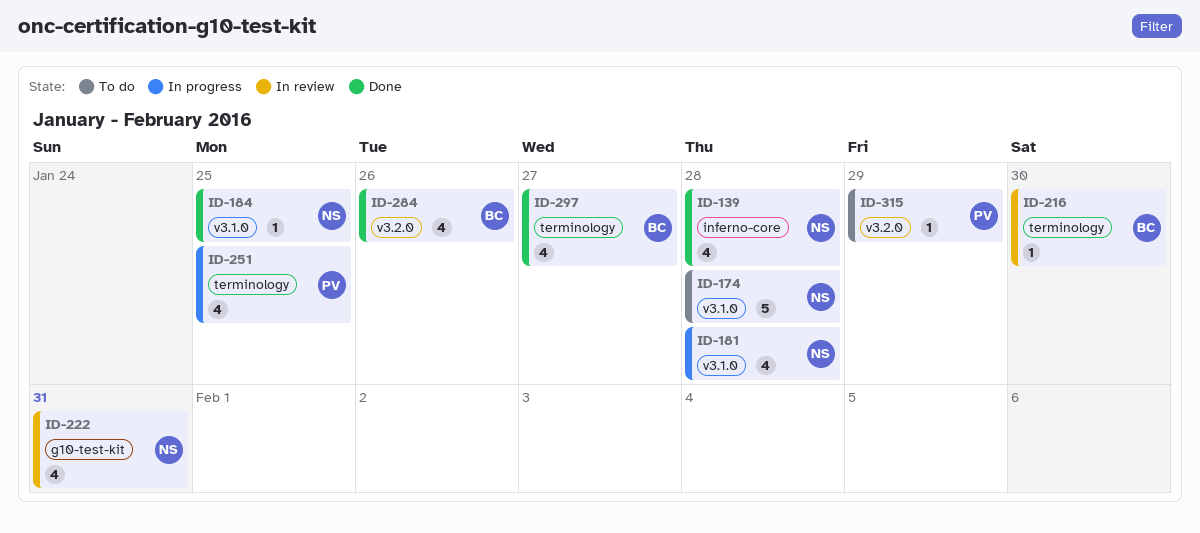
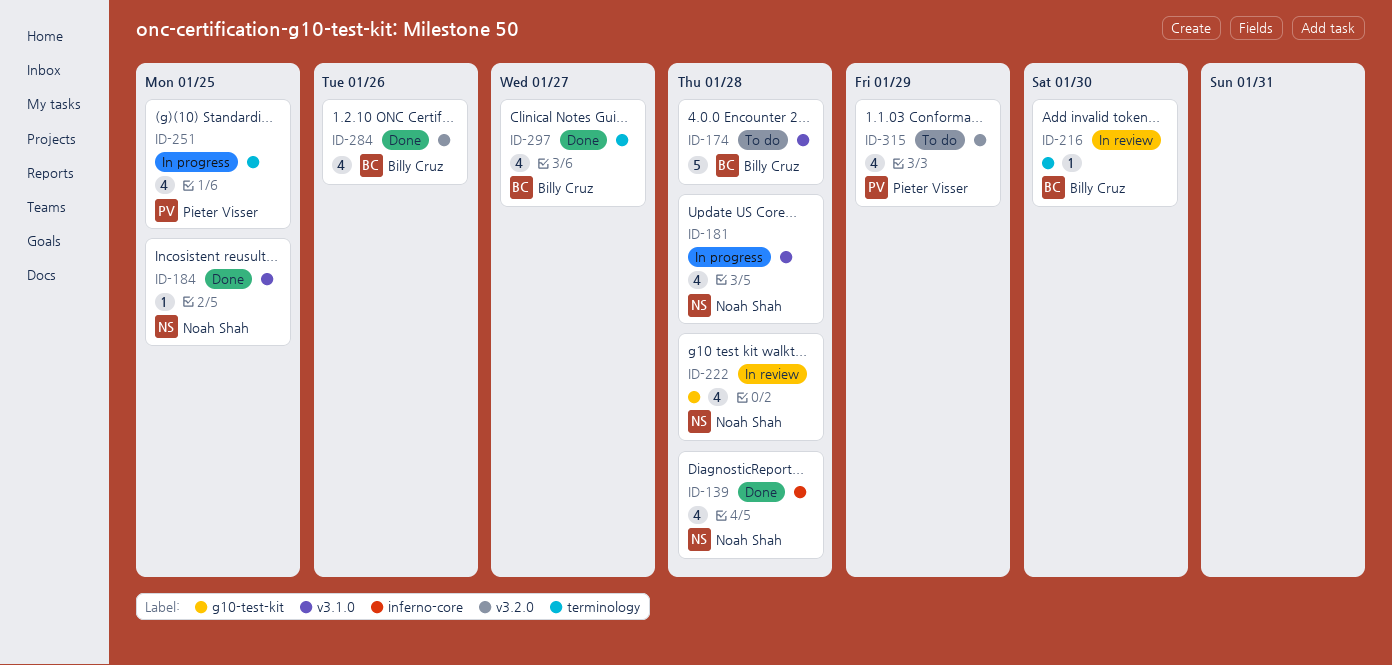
ID-174, owner: Noah Shah -> Billy Cruz
ID-222, due: Jan 31 -> Jan 28
ID-315, estimate: 1 -> 4

